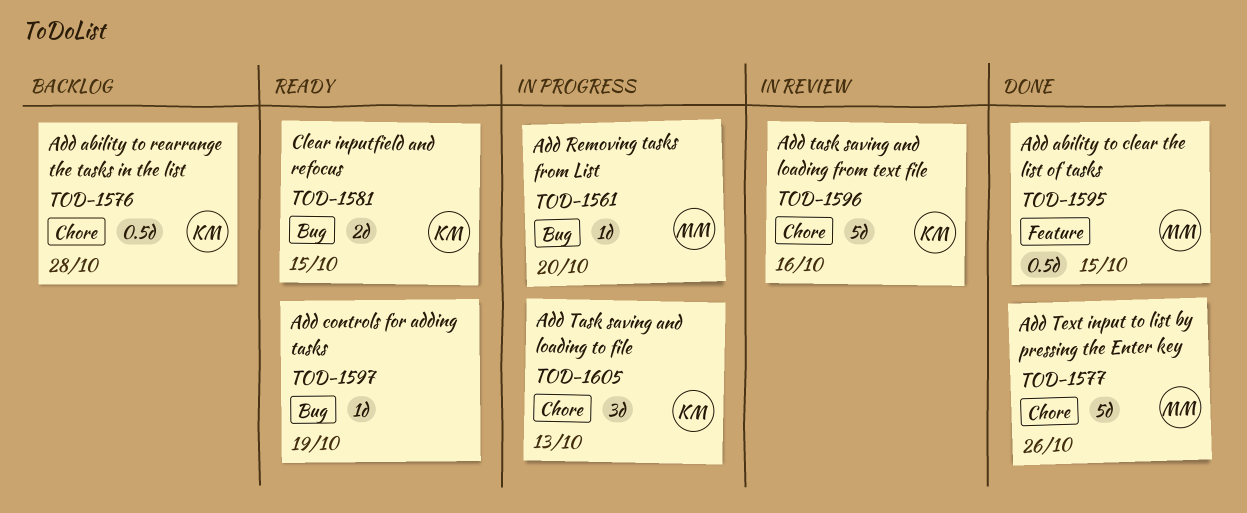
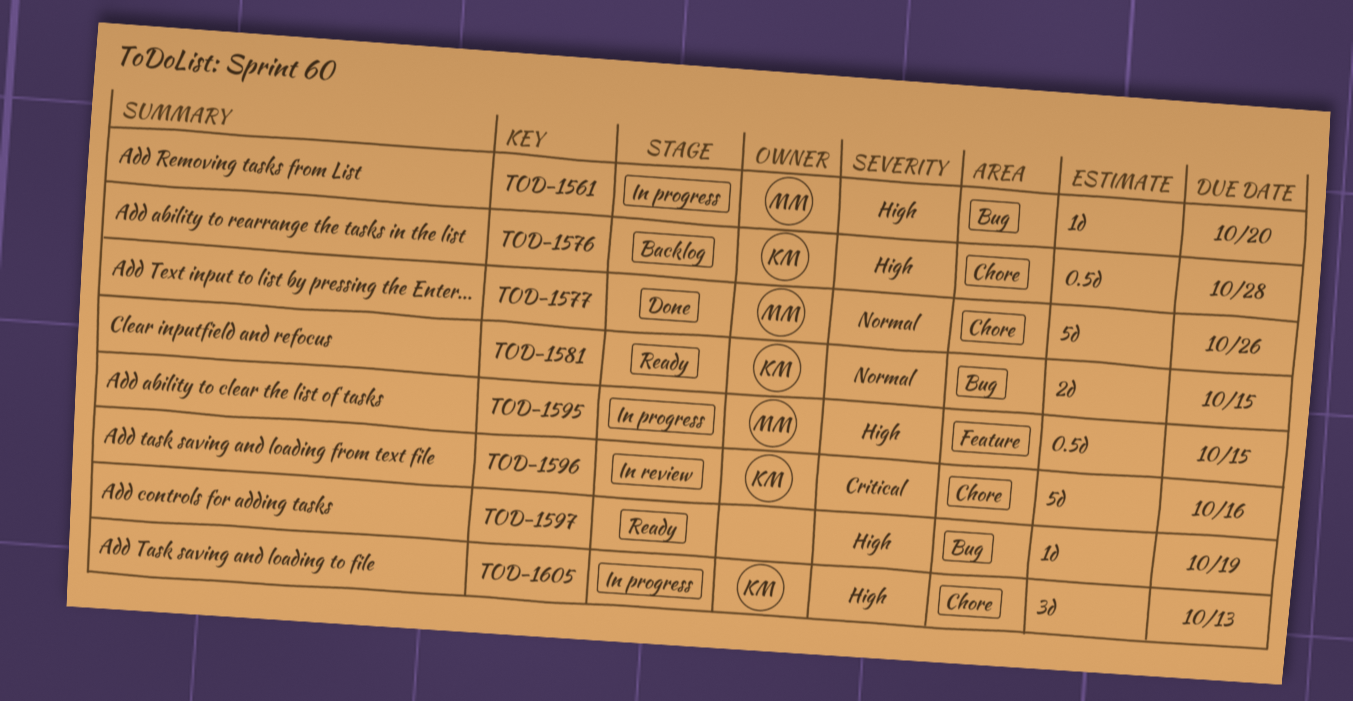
TOD-1595, status: Done -> In progress

